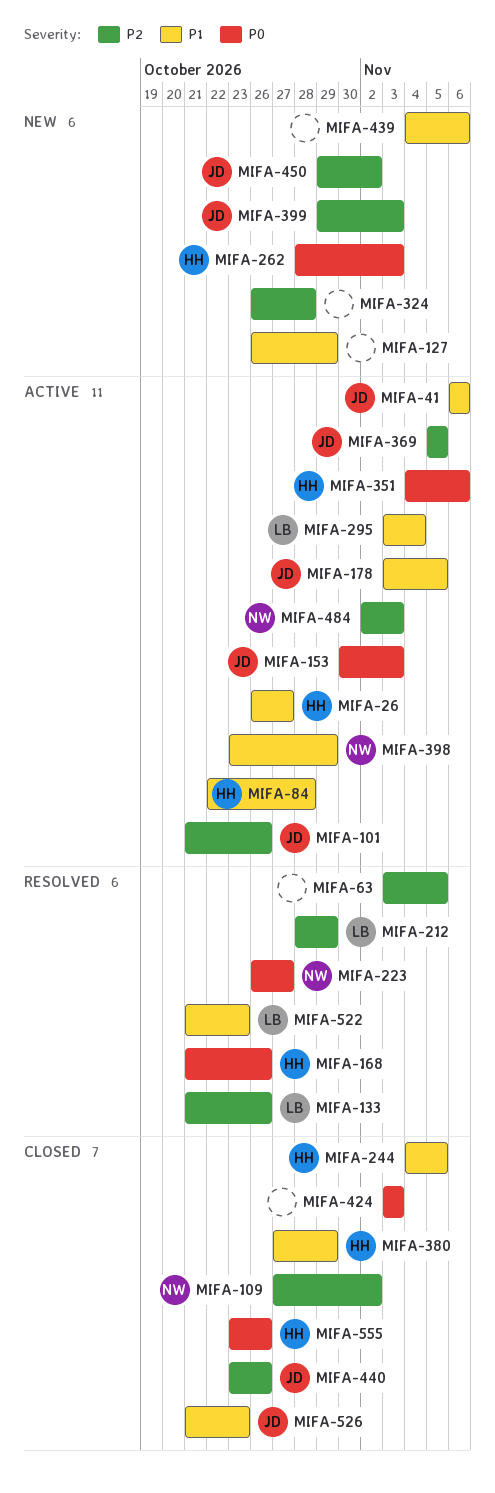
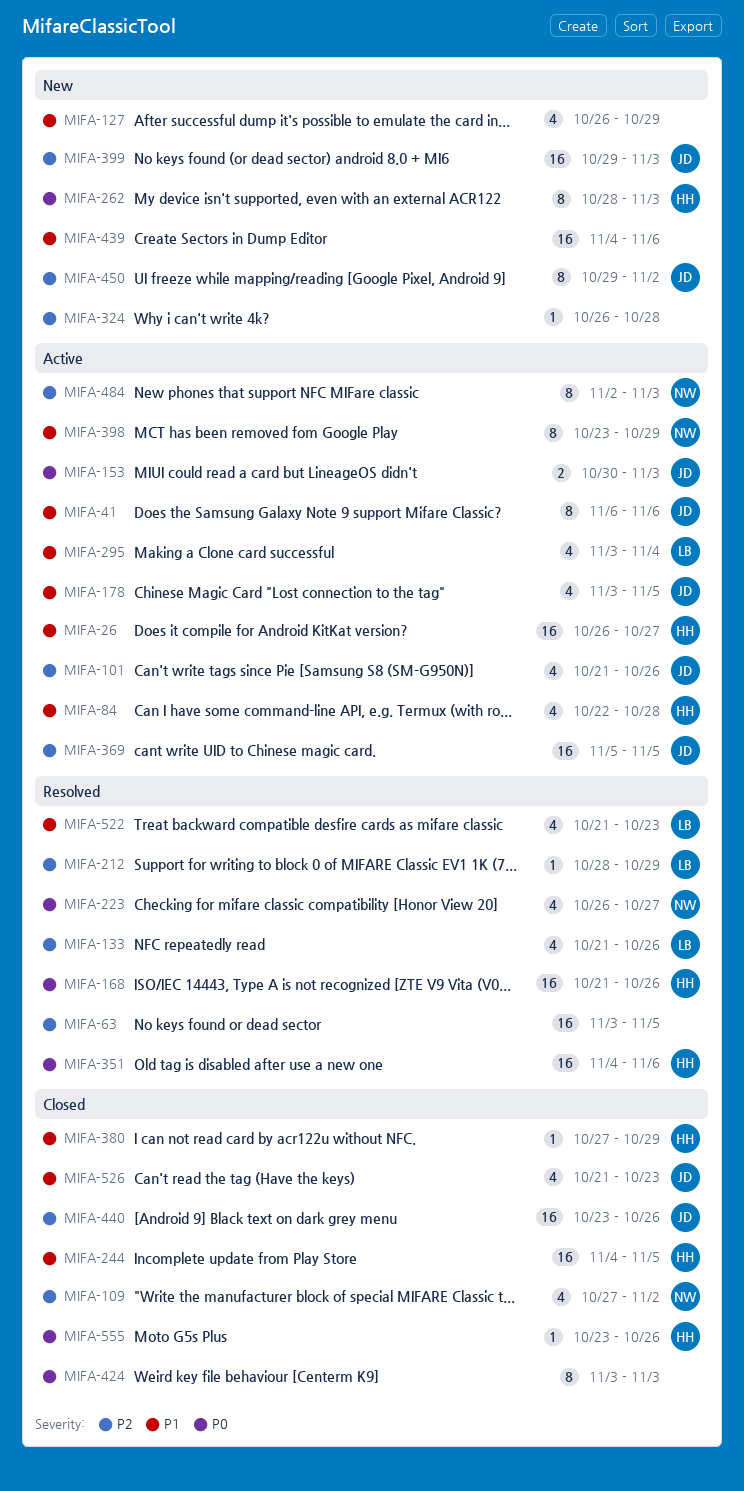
MIFA-351, status: Active -> Resolved

